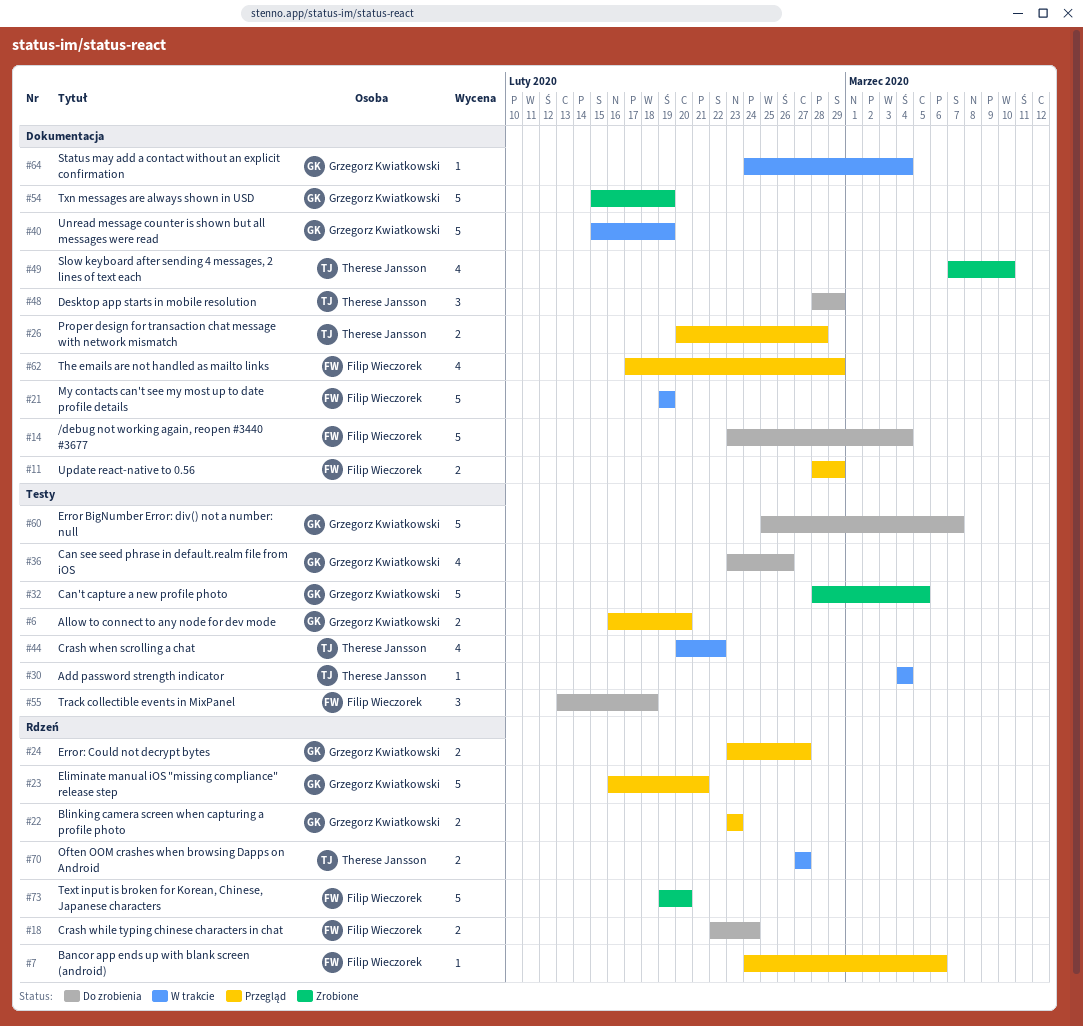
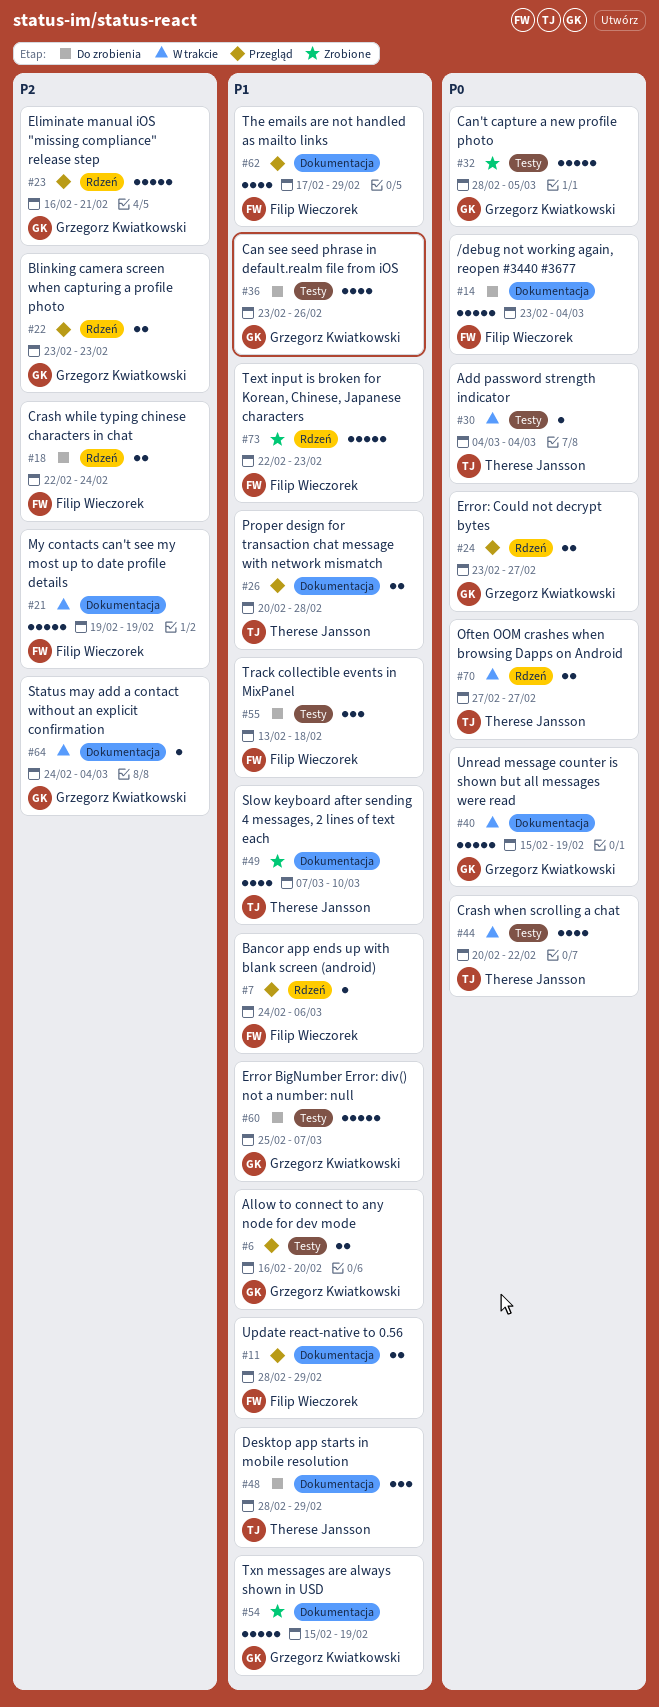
#73, start: Feb 19 -> Feb 22
#73, due: Feb 20 -> Feb 23

